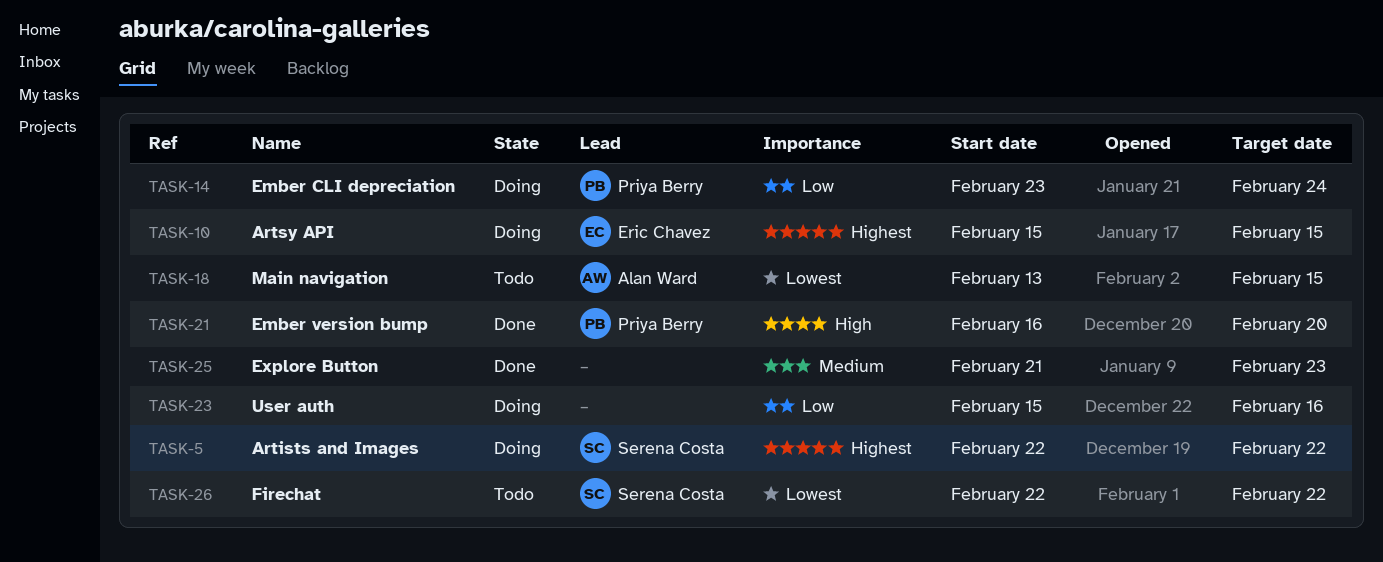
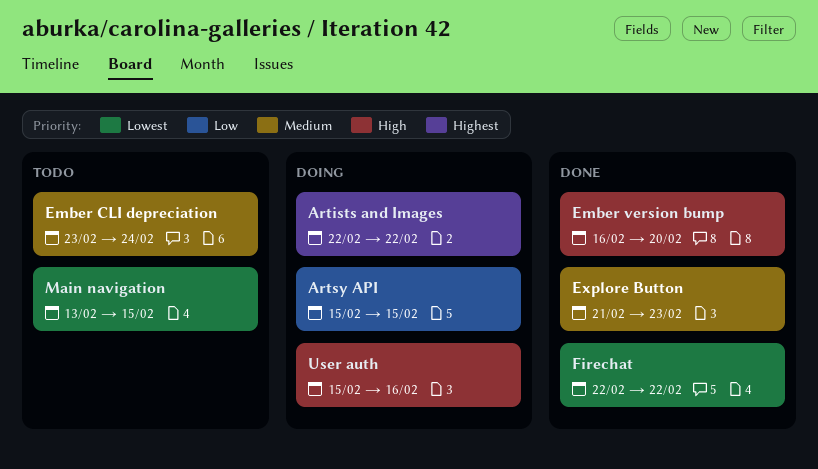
Artsy API, priority: Highest -> Low
Ember CLI depreciation, status: Doing -> Todo
Ember CLI depreciation, priority: Low -> Medium
Firechat, status: Todo -> Done
User auth, priority: Low -> High

